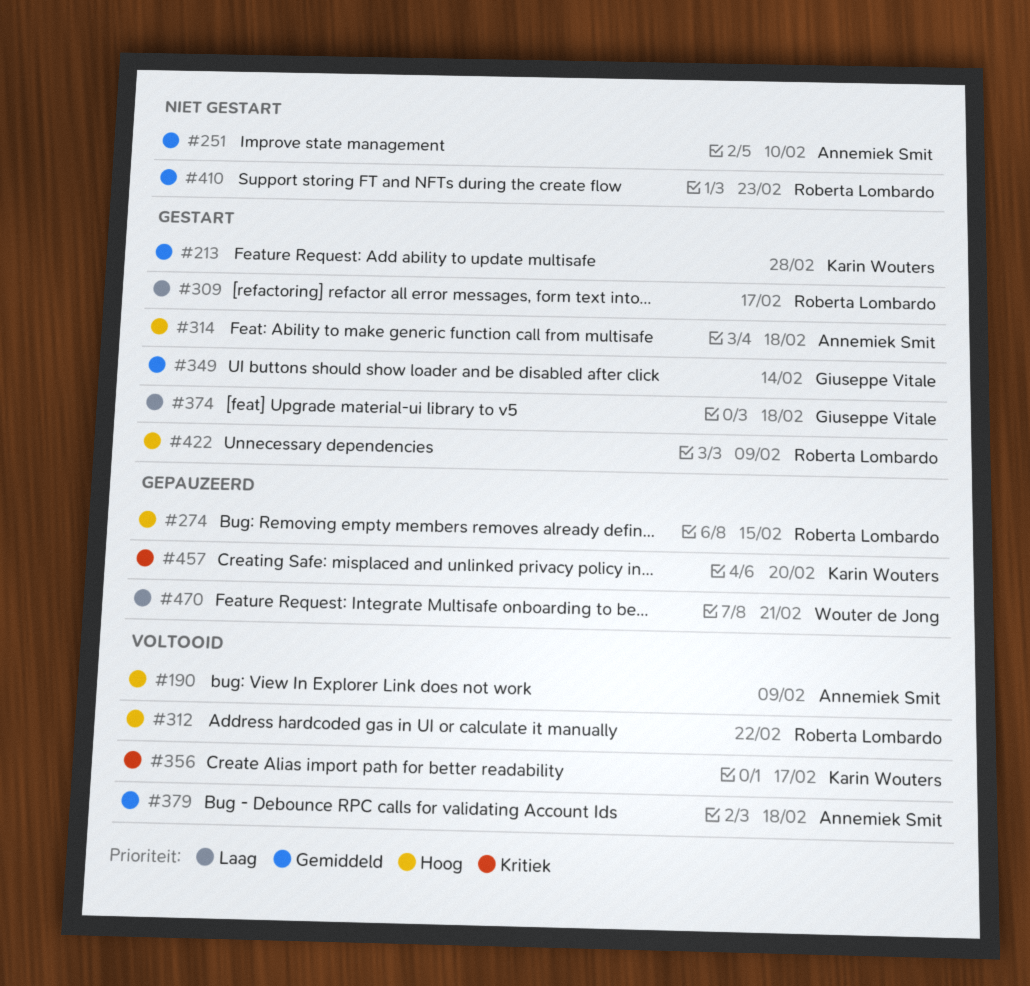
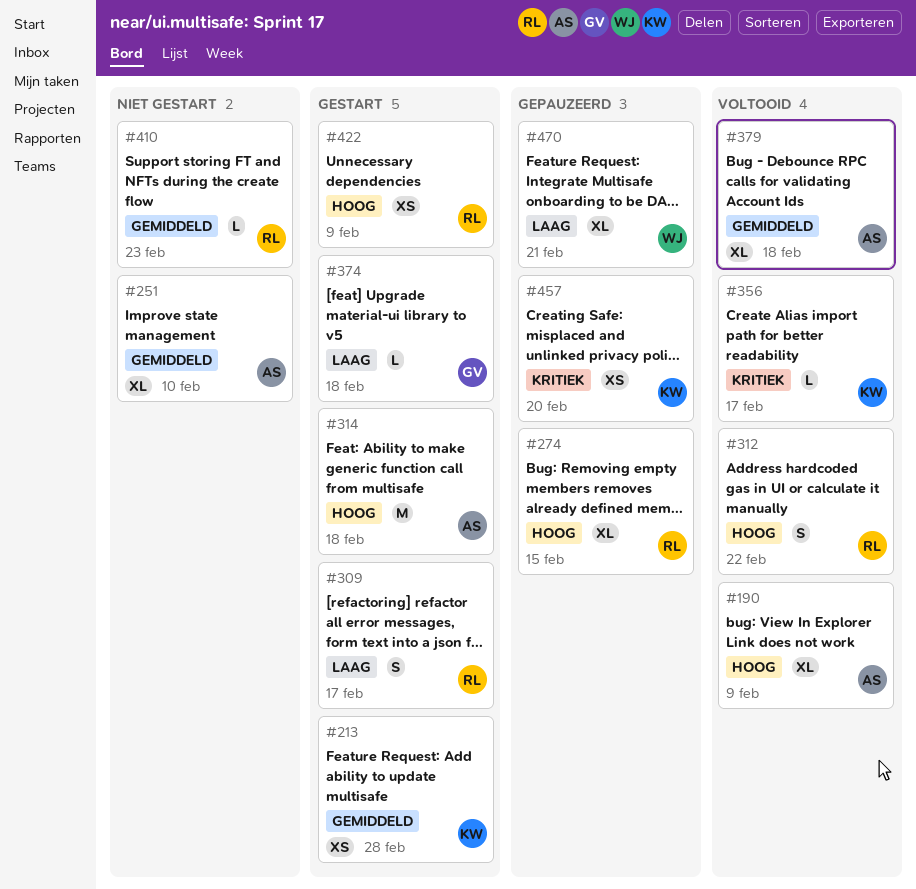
#349: present -> none

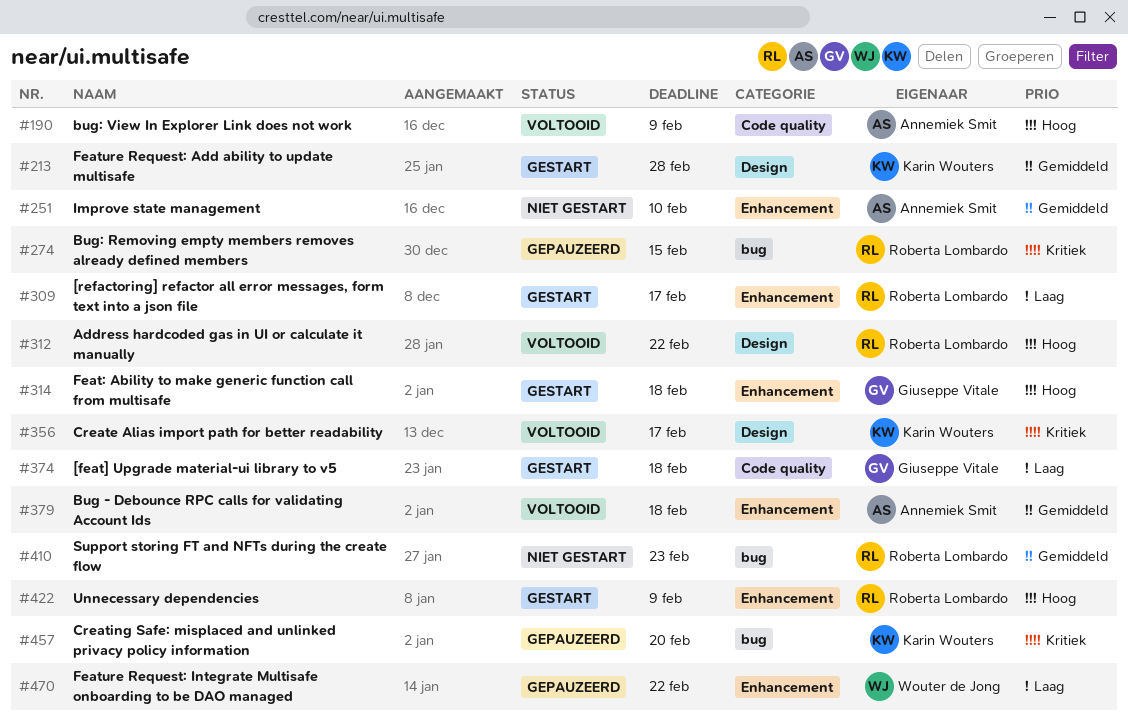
#274, priority: Hoog -> Kritiek
#314, owner: Annemiek Smit -> Giuseppe Vitale
#470, due: Feb 21 -> Feb 22

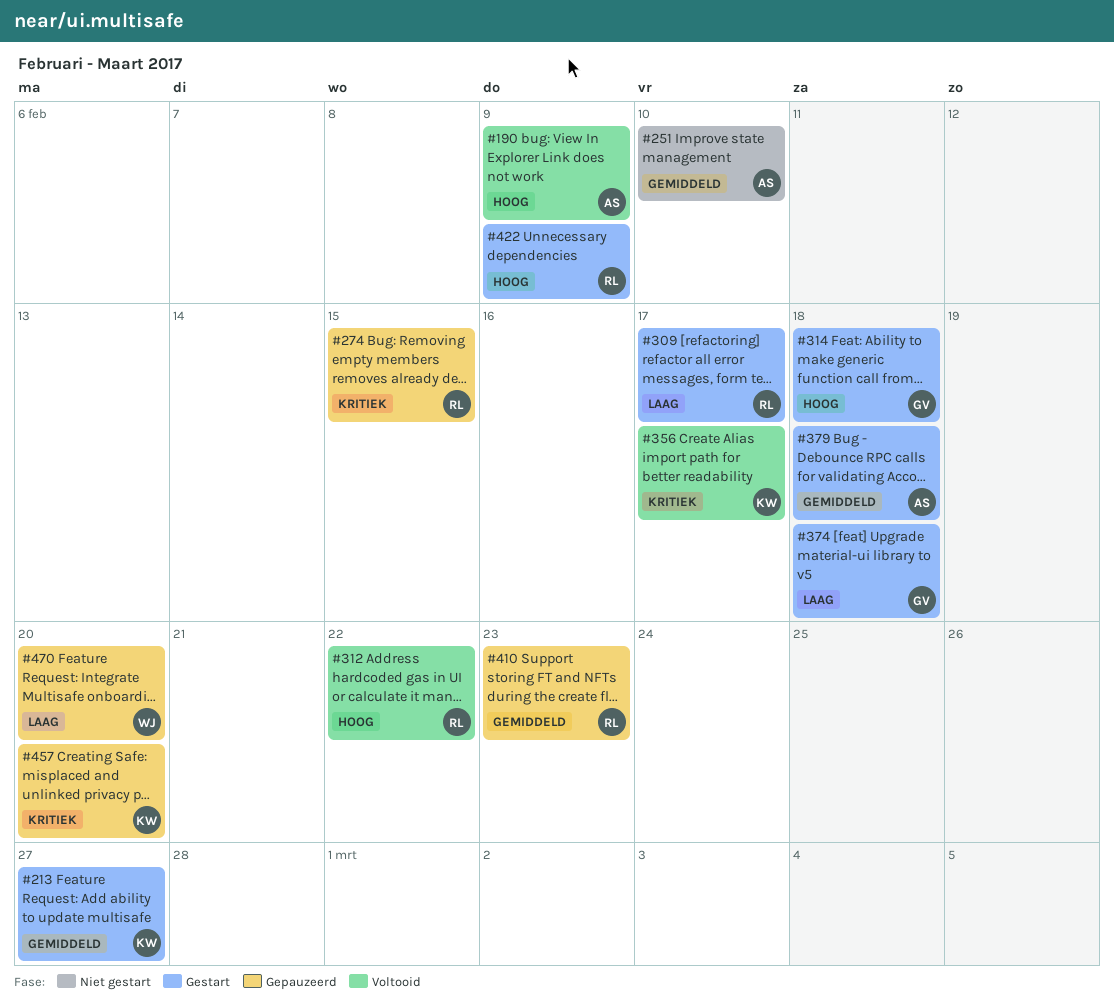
#213, due: Feb 28 -> Feb 27
#379, status: Voltooid -> Gestart
#410, status: Niet gestart -> Gepauzeerd
#470, due: Feb 22 -> Feb 20

